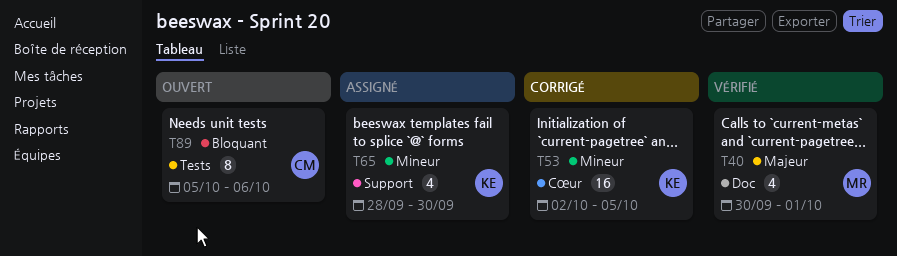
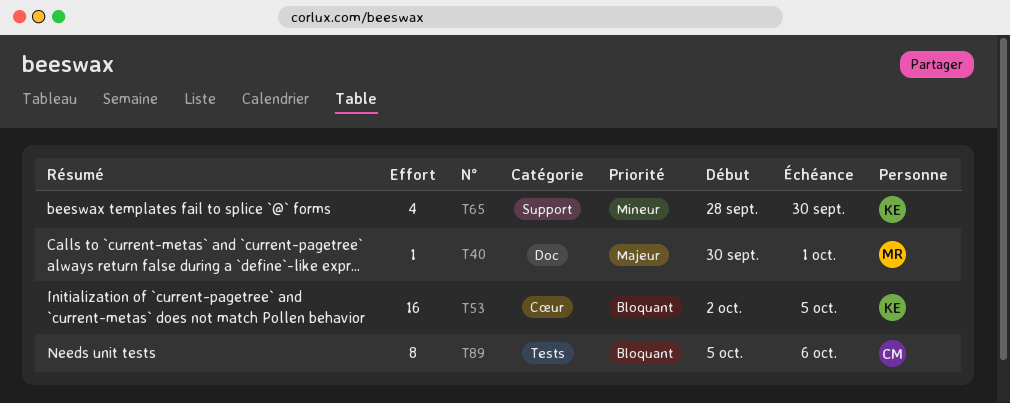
T40, estimate: 4 -> 1
T53, priority: Mineur -> Bloquant

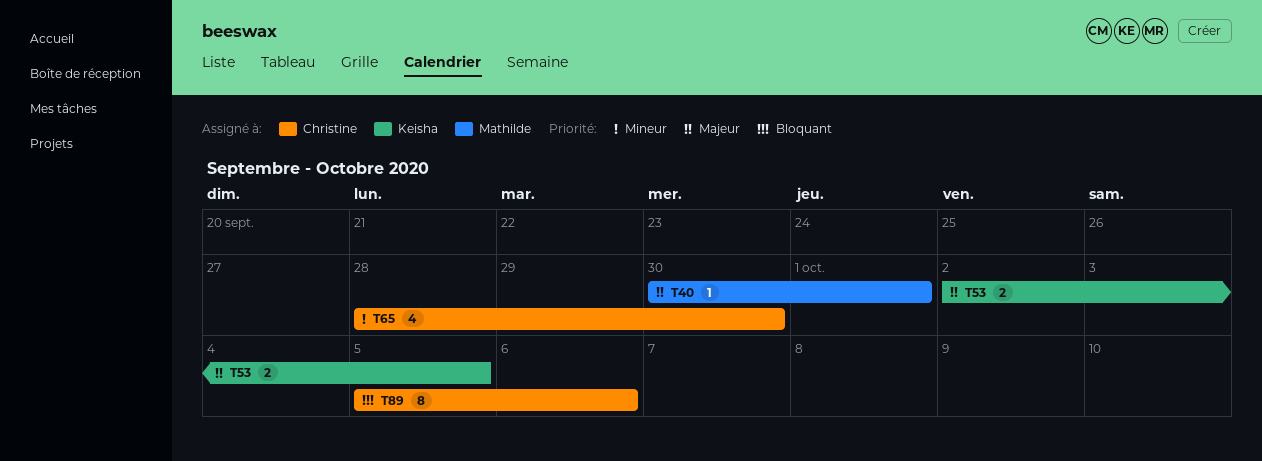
T53, priority: Bloquant -> Majeur
T53, estimate: 16 -> 2
T65, owner: Keisha -> Christine

